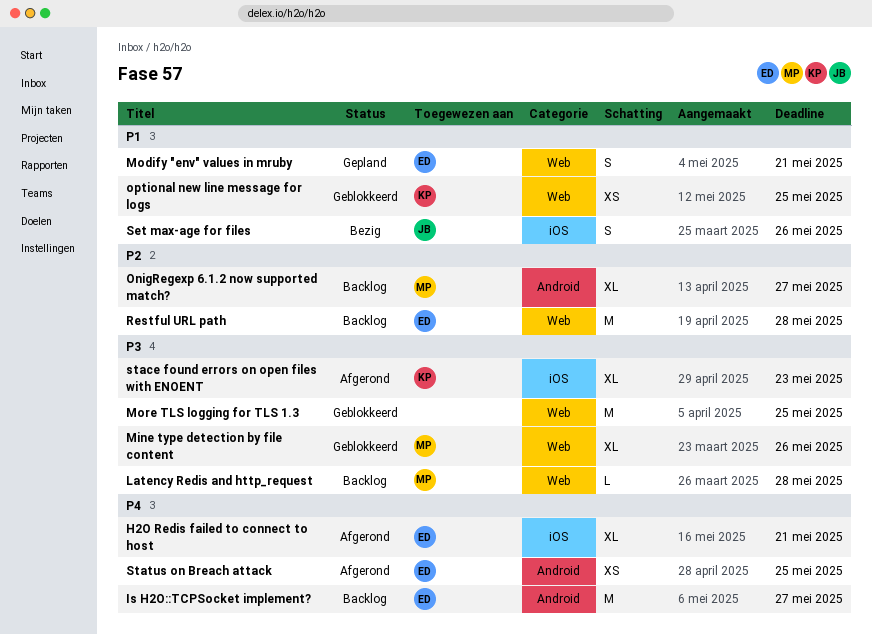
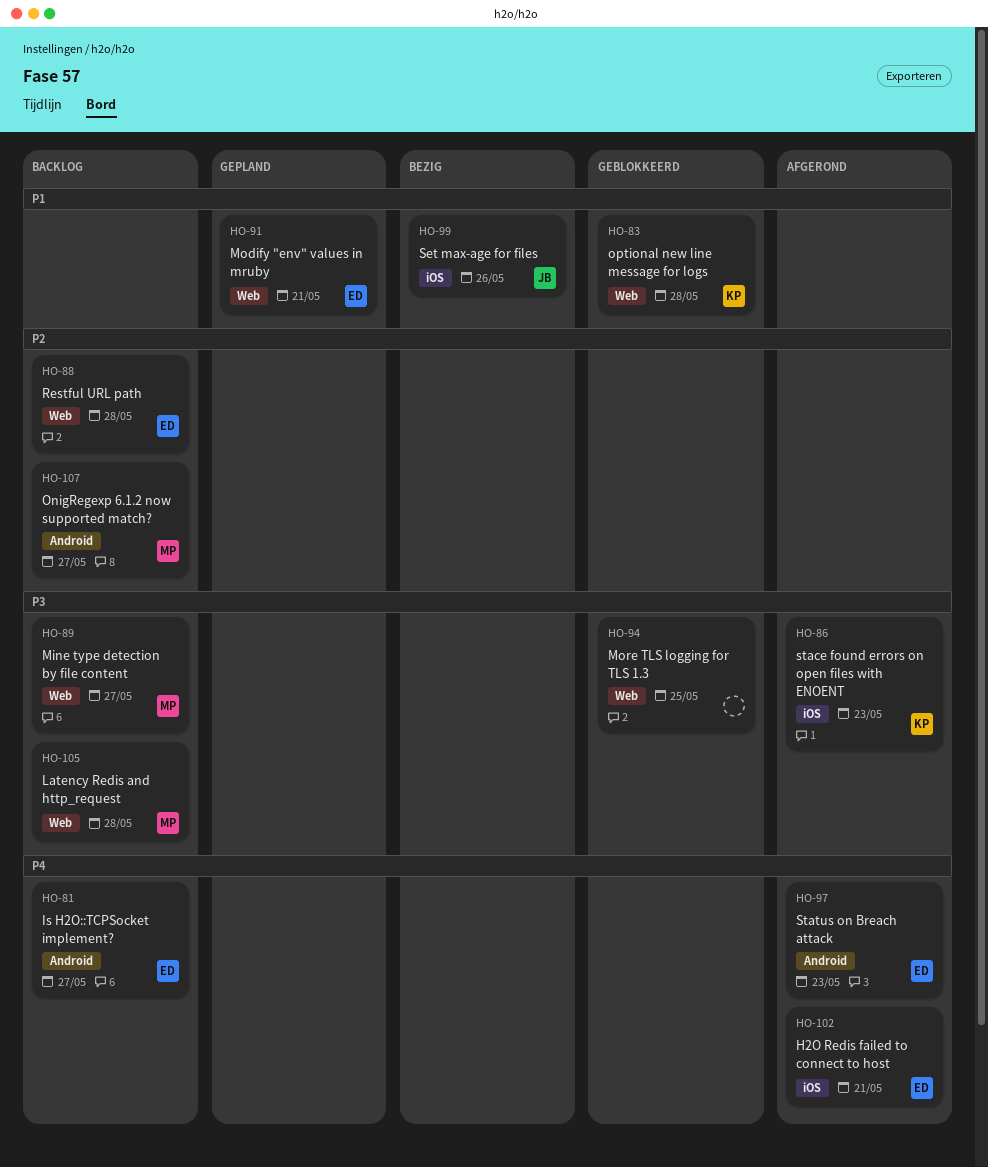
Mine type detection by file content, status: Geblokkeerd -> Backlog
Mine type detection by file content, due: May 26 -> May 27
optional new line message for logs, due: May 25 -> May 28
Status on Breach attack, due: May 25 -> May 23

